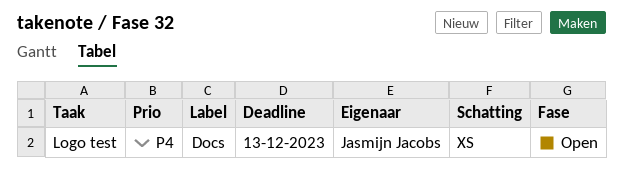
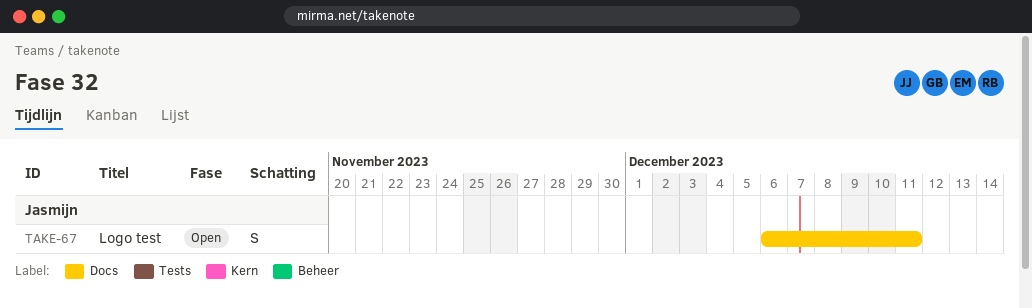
Logo test, estimate: XS -> S
Logo test, due: Dec 13 -> Dec 11

